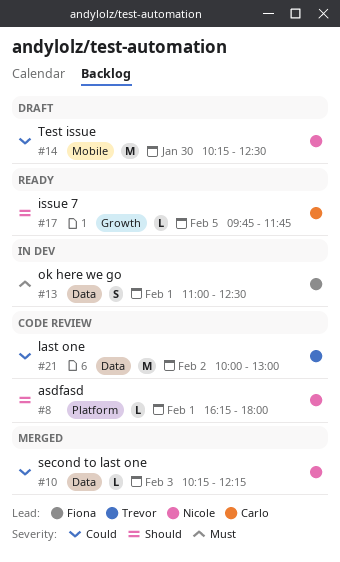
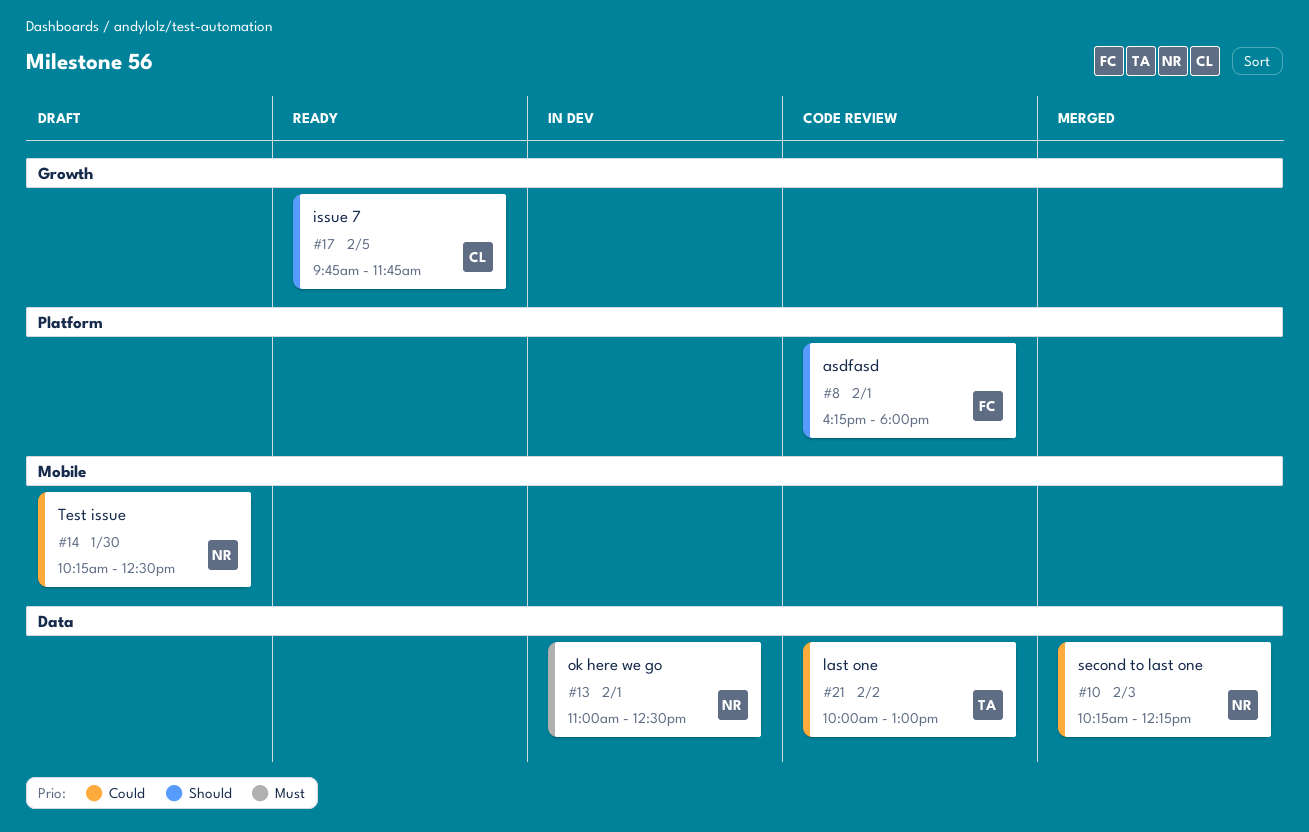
#8, owner: Nicole -> Fiona
#13, owner: Fiona -> Nicole

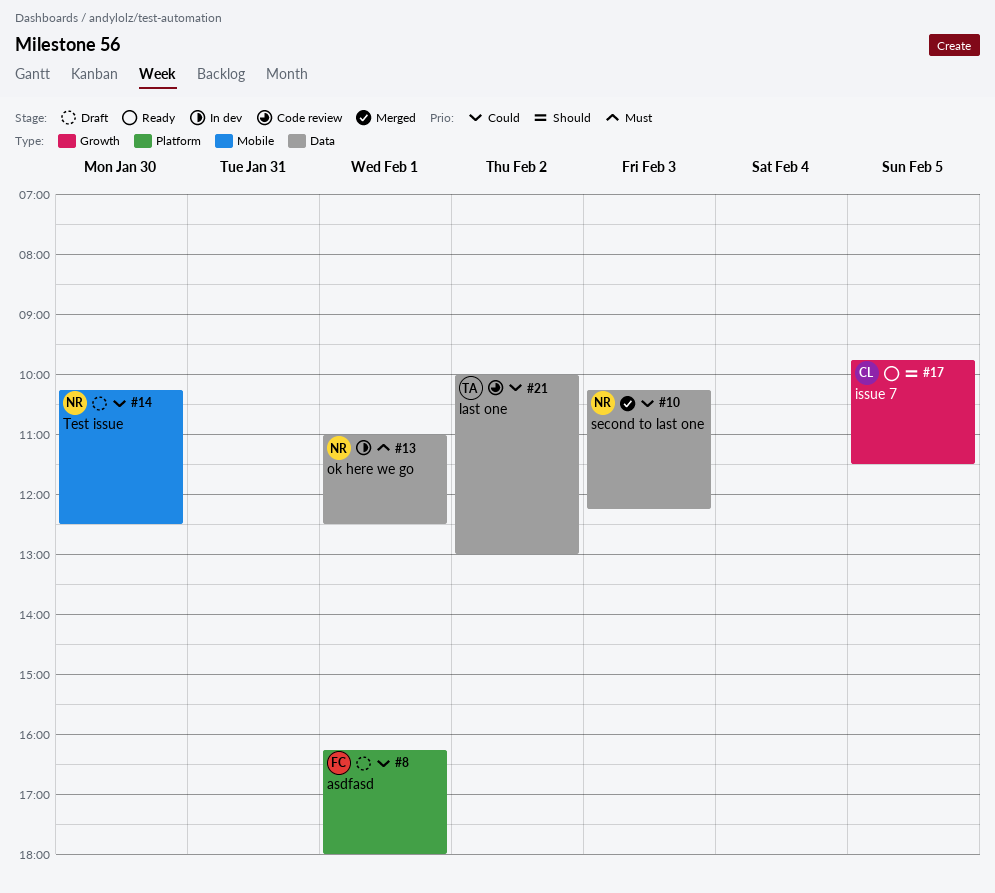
#8, status: Code review -> Draft
#8, priority: Should -> Could
#17, ends: 11:45 -> 11:30

